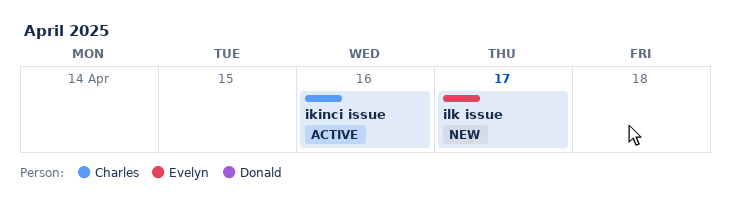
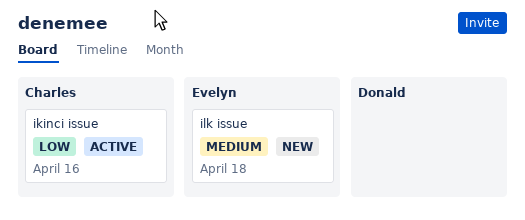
ilk issue, due: Apr 17 -> Apr 18

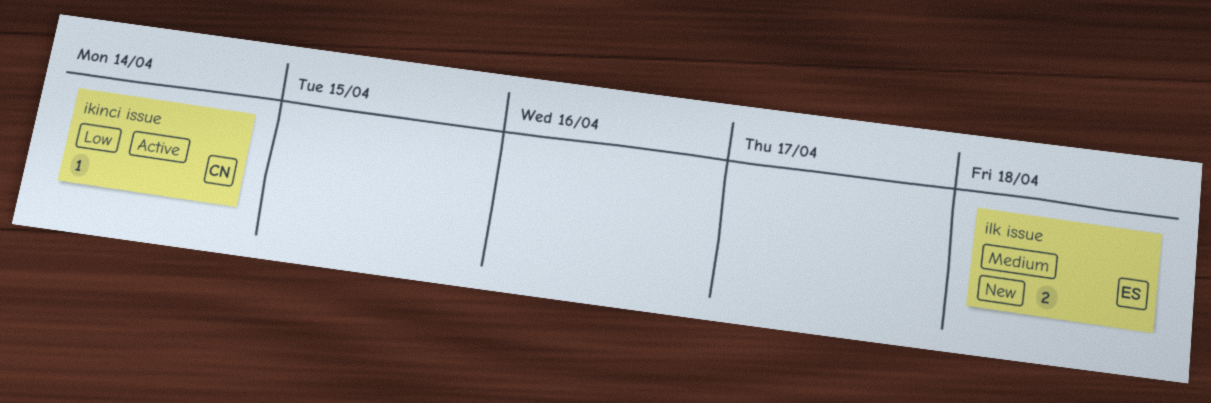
ikinci issue, due: Apr 16 -> Apr 14

